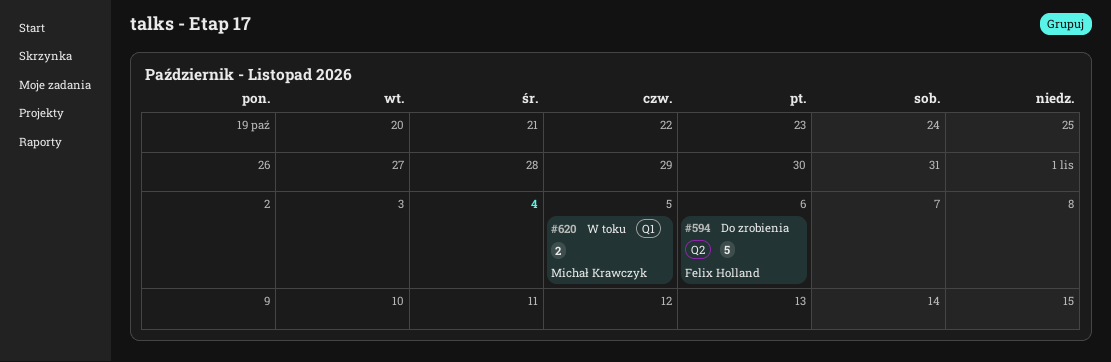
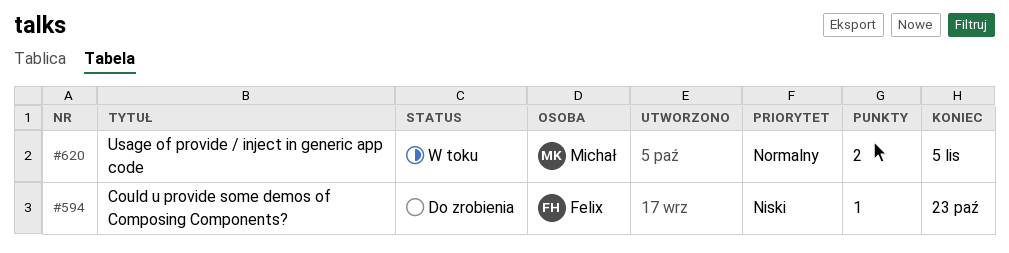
#594, estimate: 5 -> 1
#594, due: Nov 6 -> Oct 23

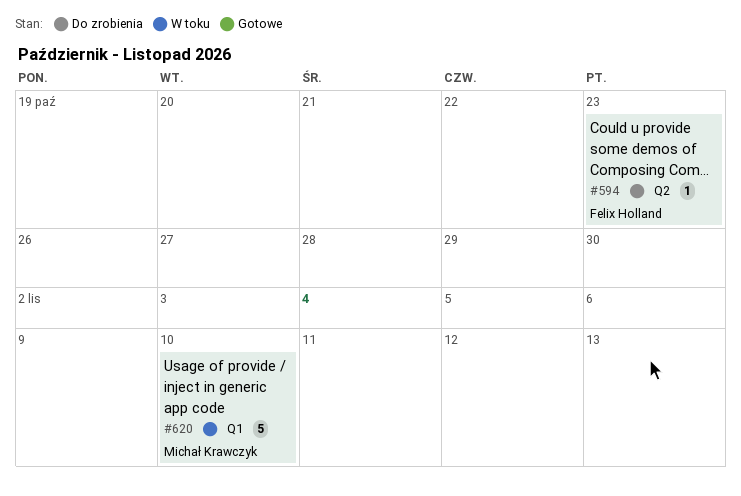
#620, estimate: 2 -> 5
#620, due: Nov 5 -> Nov 10

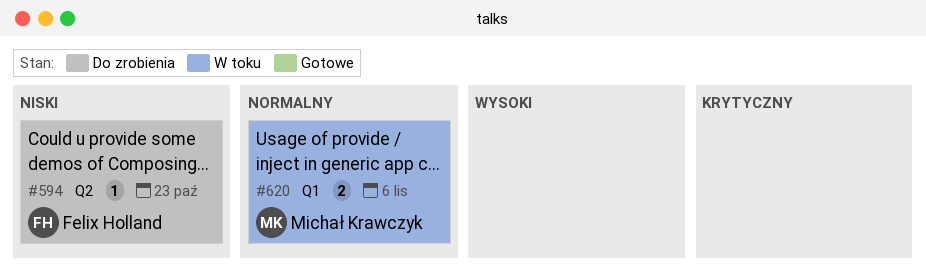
#620, estimate: 5 -> 2
#620, due: Nov 10 -> Nov 6

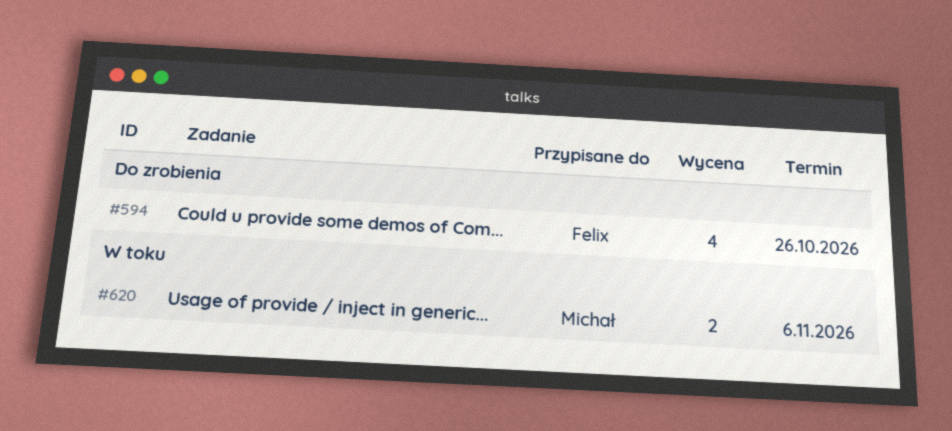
#594, estimate: 1 -> 4
#594, due: Oct 23 -> Oct 26

